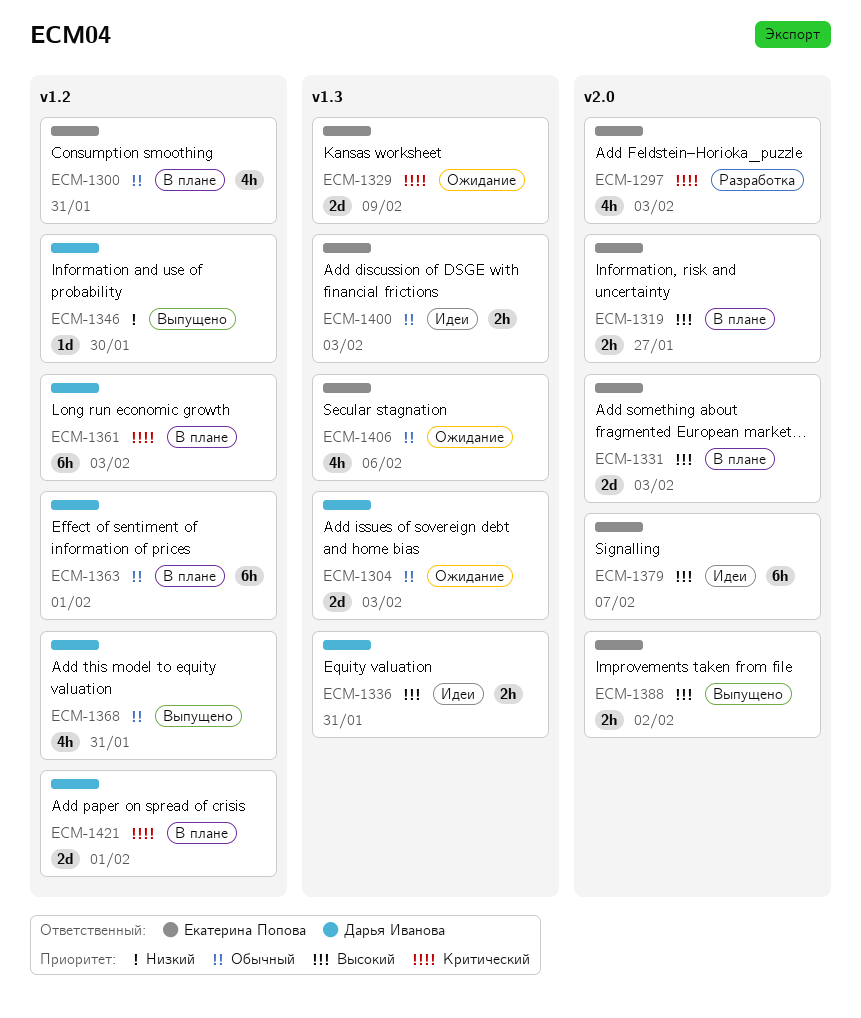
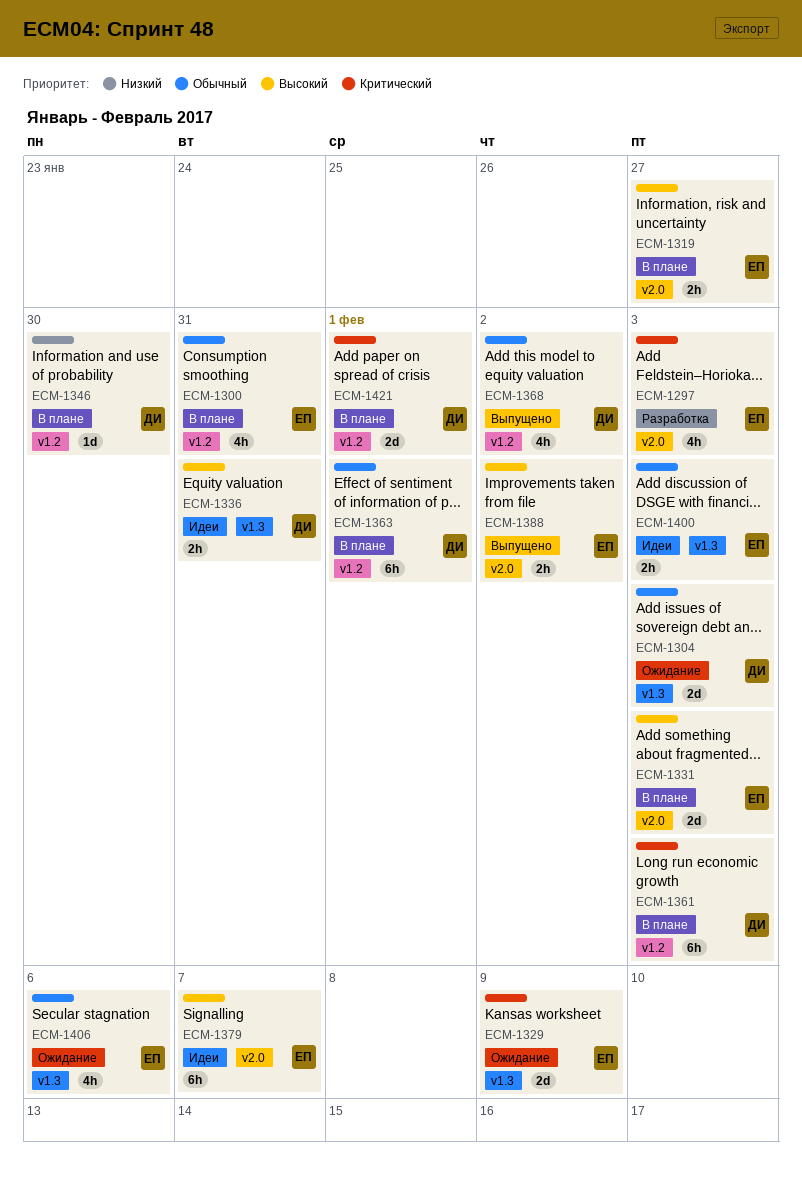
ECM-1346, status: Выпущено -> В плане
ECM-1368, due: Jan 31 -> Feb 2

